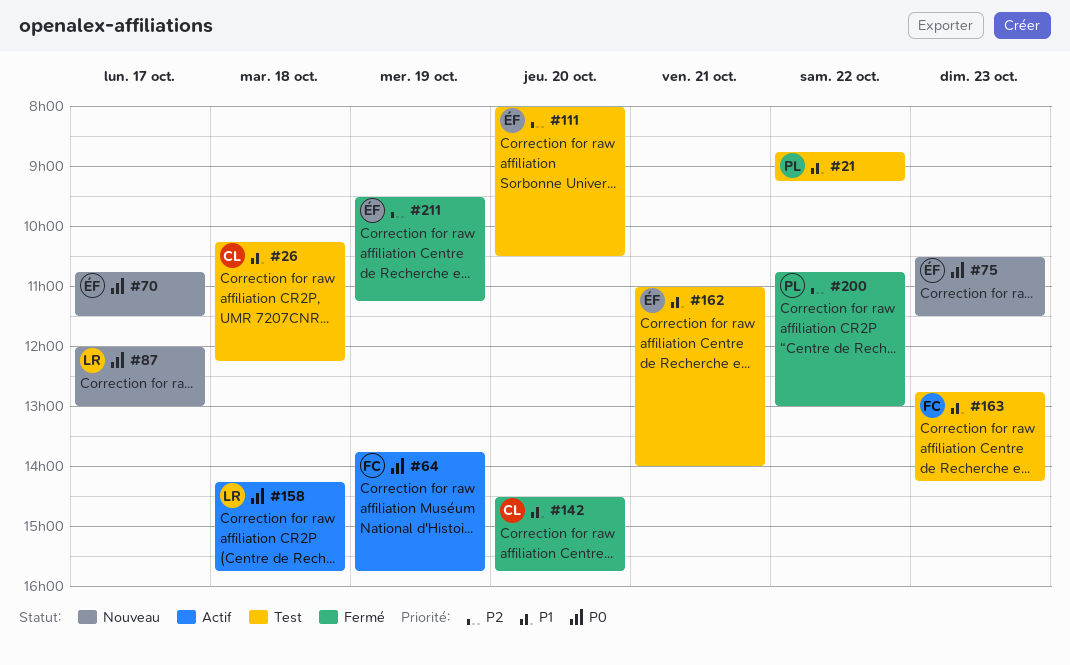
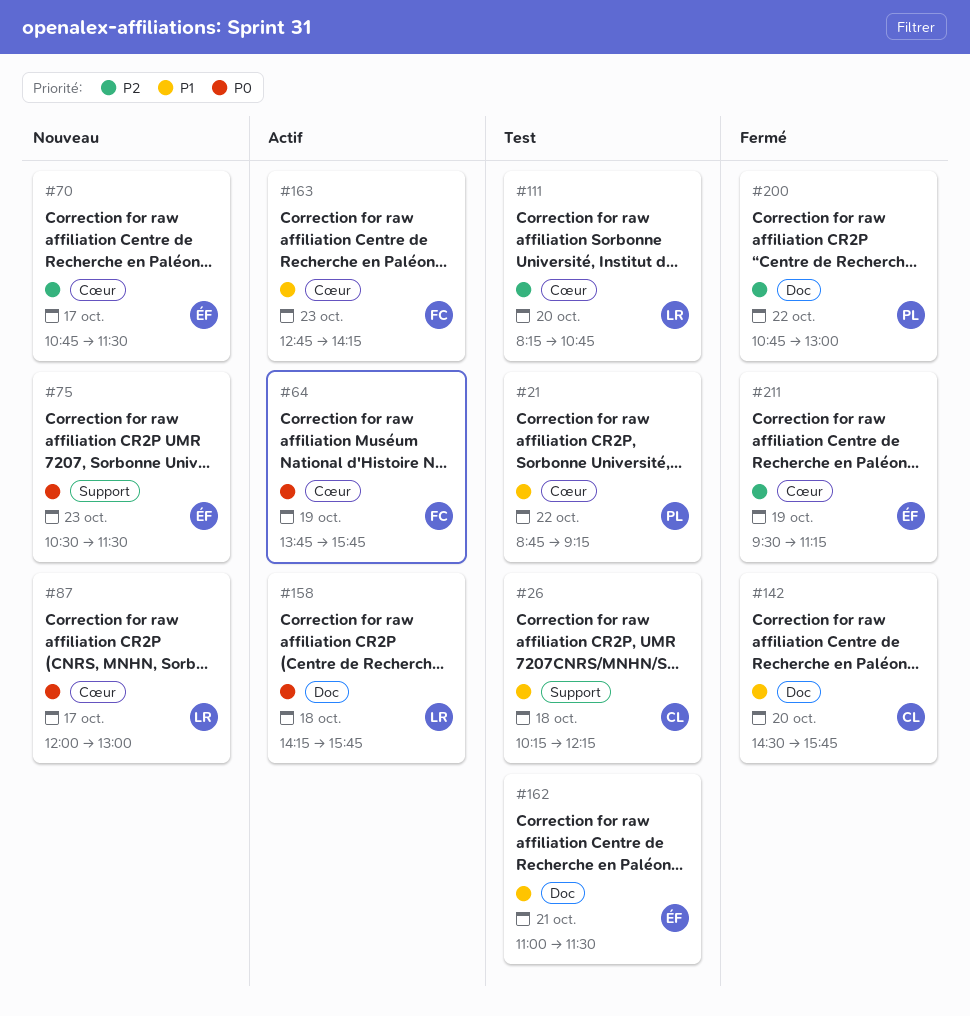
#70, priority: P0 -> P2
#111, owner: ÉF -> LR
#111, begins: 08:00 -> 08:15
#111, ends: 10:30 -> 10:45
#162, ends: 14:00 -> 11:30
#163, status: Test -> Actif

